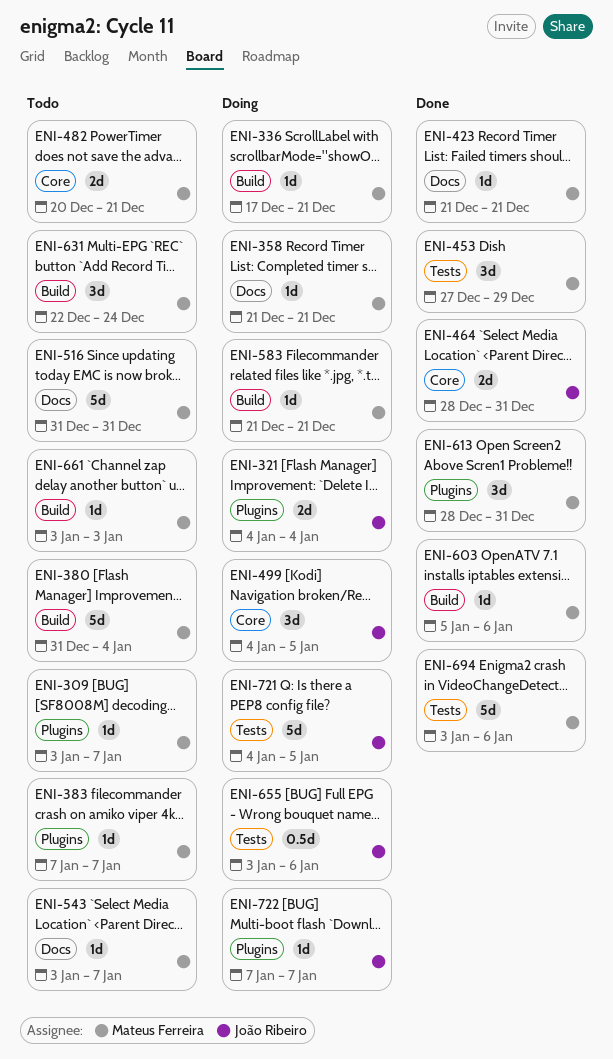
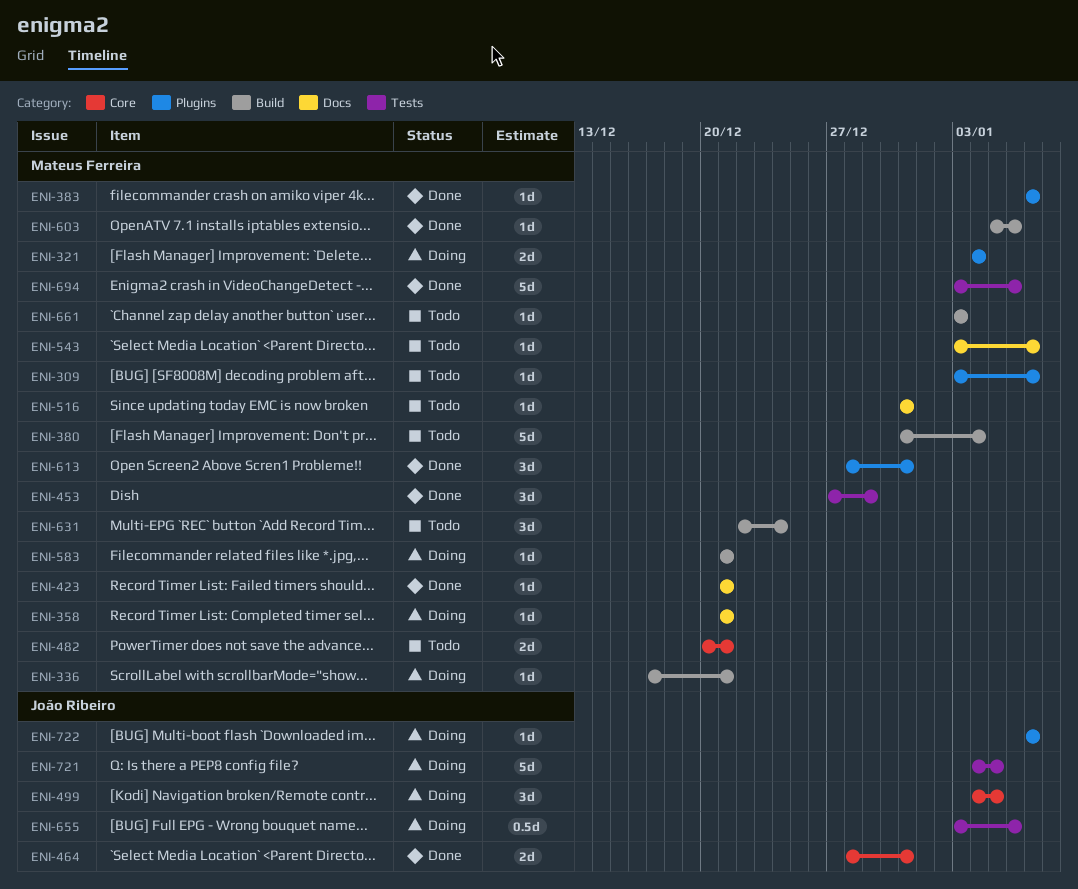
ENI-321, owner: João Ribeiro -> Mateus Ferreira
ENI-383, status: Todo -> Done
ENI-516, estimate: 5d -> 1d

